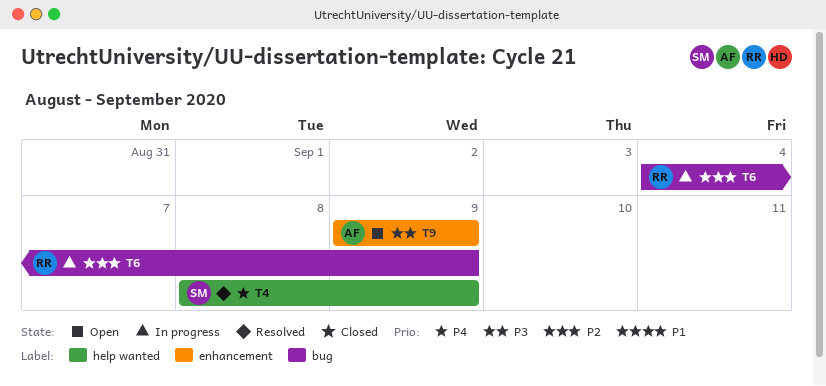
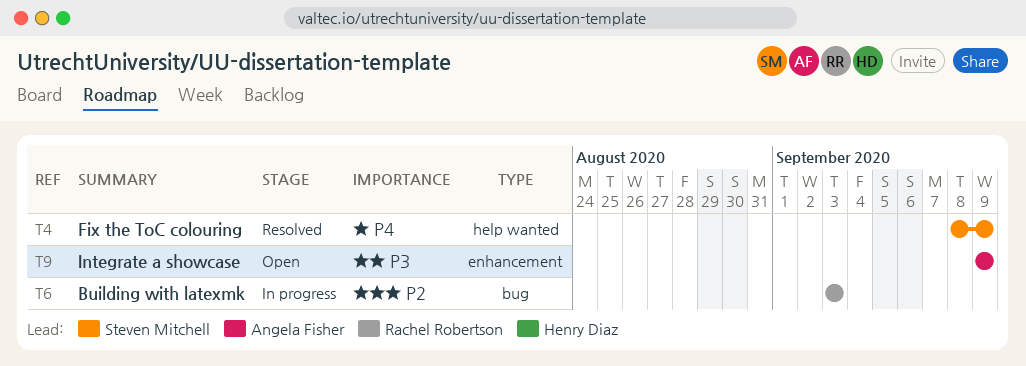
T6, start: Sep 4 -> Sep 3
T6, due: Sep 9 -> Sep 3

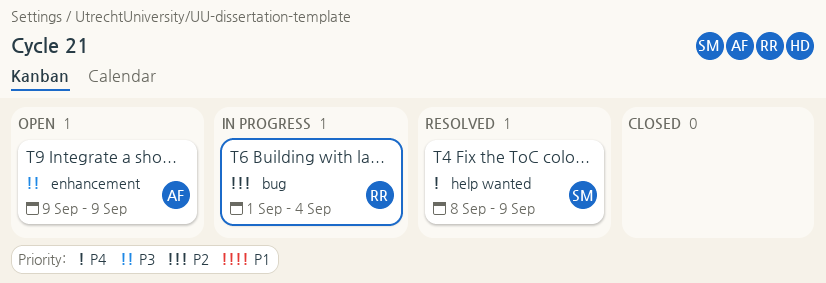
T6, start: Sep 3 -> Sep 1
T6, due: Sep 3 -> Sep 4

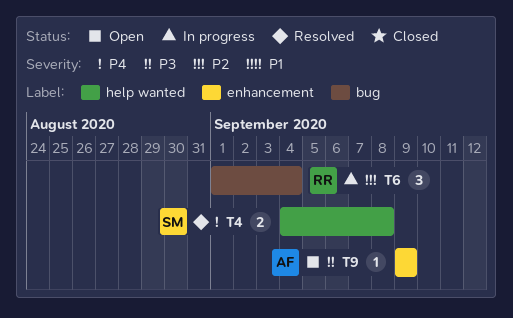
T4, start: Sep 8 -> Sep 4
T4, due: Sep 9 -> Sep 8

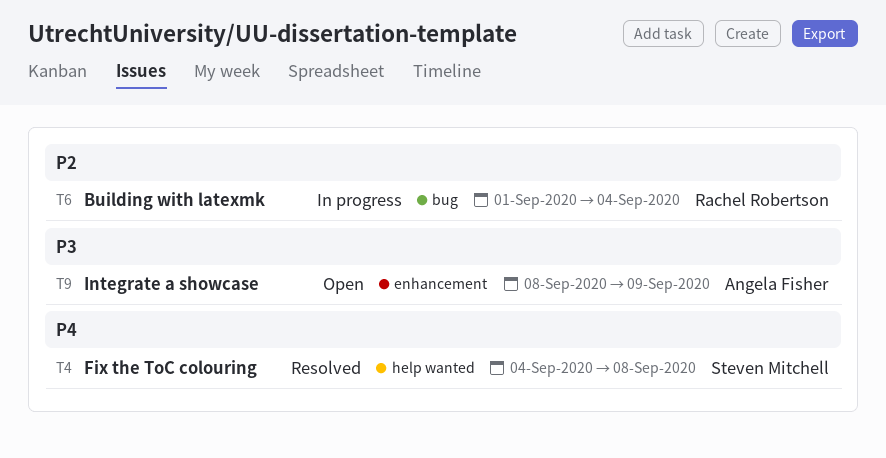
T9, start: Sep 9 -> Sep 8

